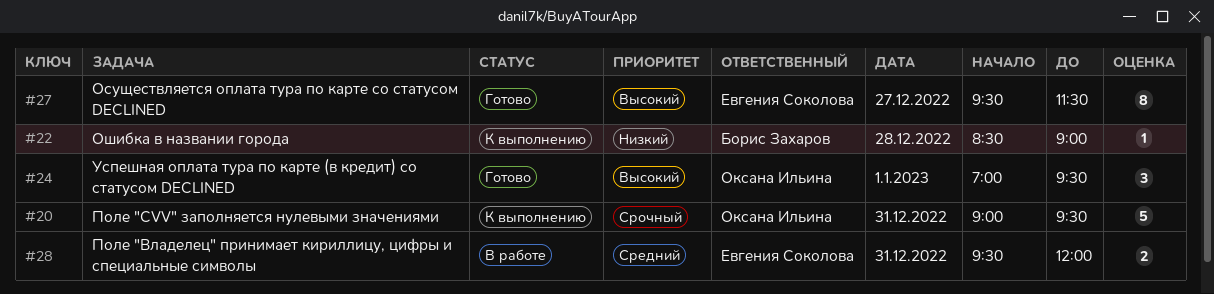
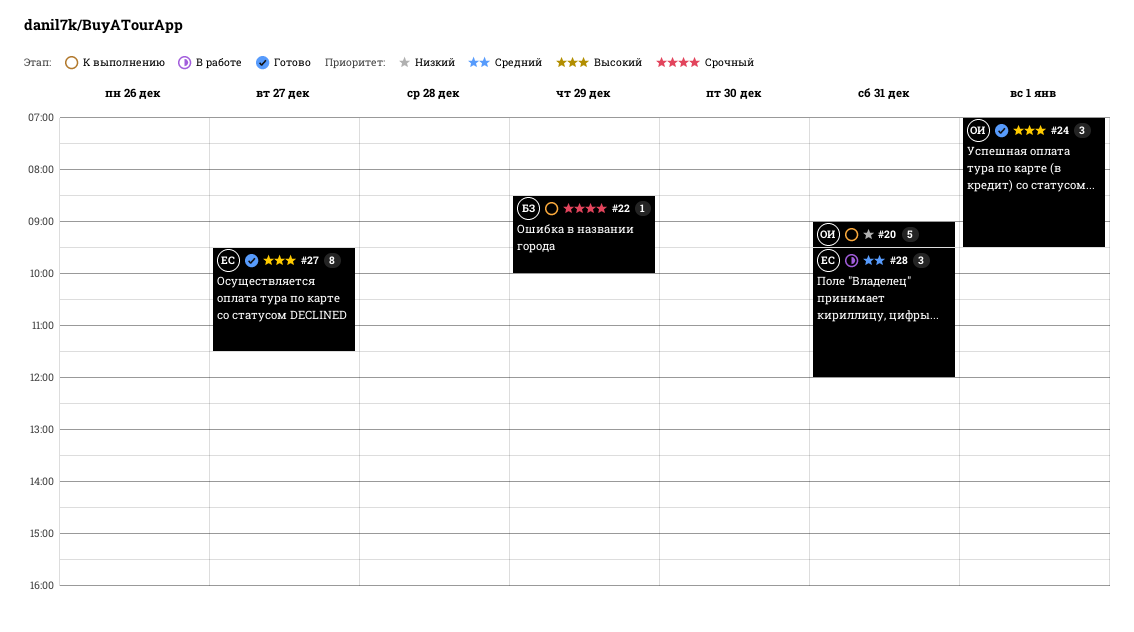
#20, priority: Срочный -> Низкий
#22, priority: Низкий -> Срочный
#22, day: Dec 28 -> Dec 29
#22, ends: 09:00 -> 10:00
#28, estimate: 2 -> 3

